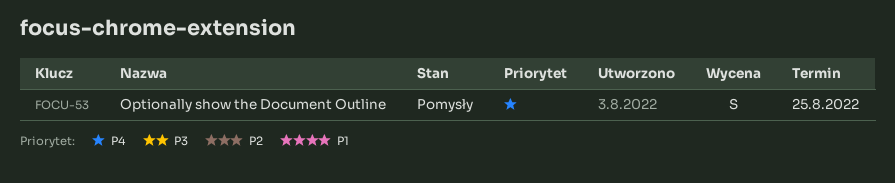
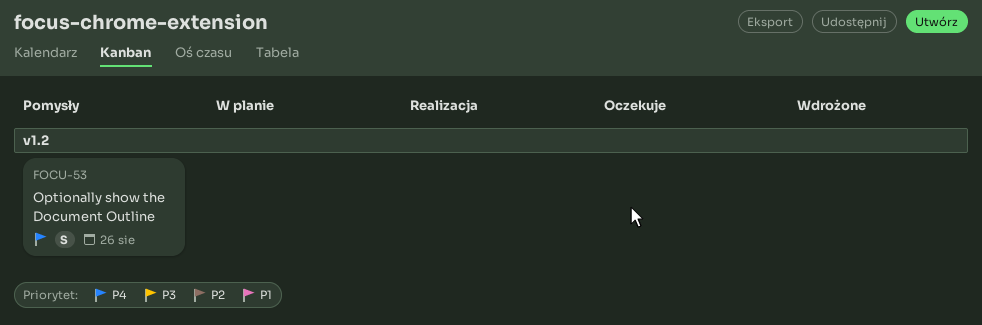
FOCU-53, due: Aug 25 -> Aug 26

